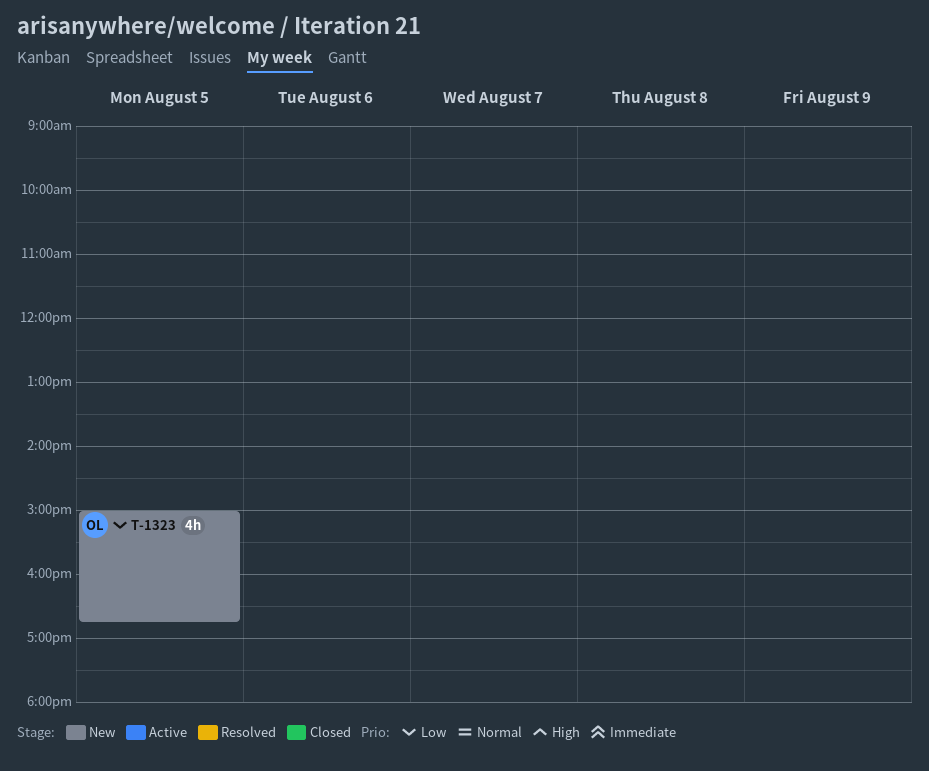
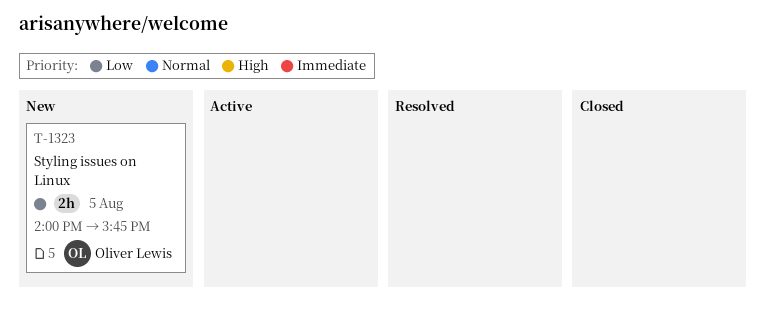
T-1323, estimate: 4h -> 2h
T-1323, begins: 15:00 -> 14:00
T-1323, ends: 16:45 -> 15:45

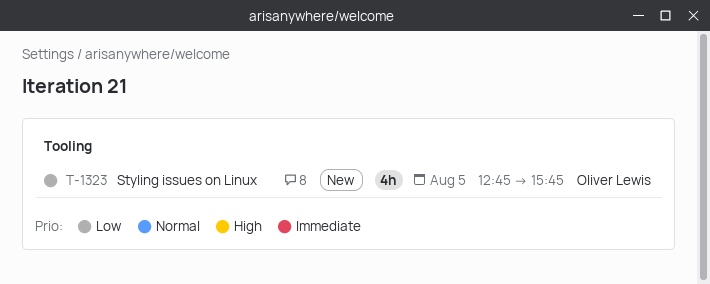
T-1323, estimate: 2h -> 4h
T-1323, begins: 14:00 -> 12:45

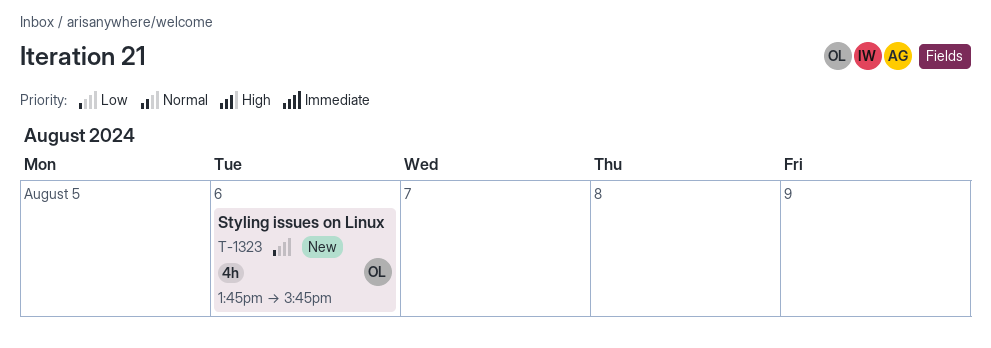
T-1323, day: Aug 5 -> Aug 6
T-1323, begins: 12:45 -> 13:45

